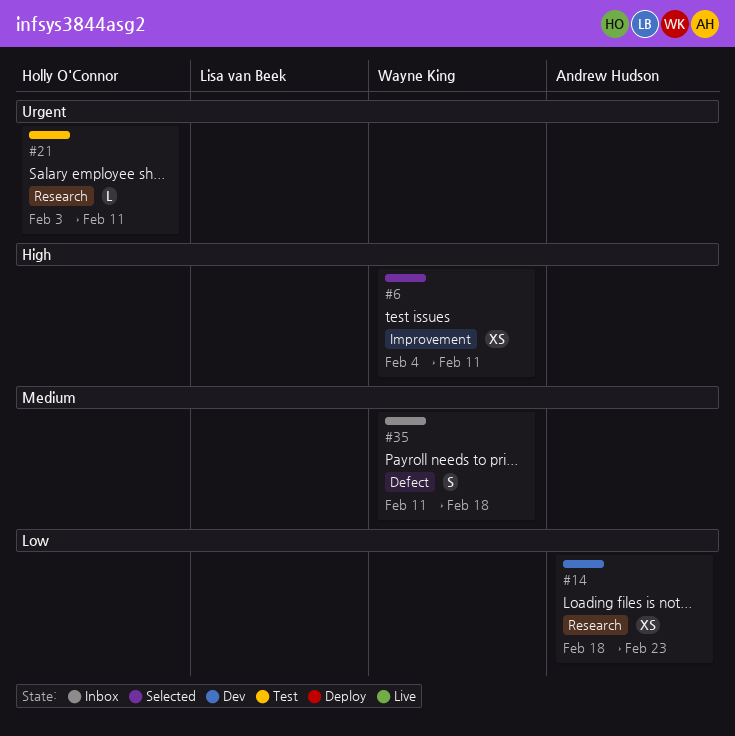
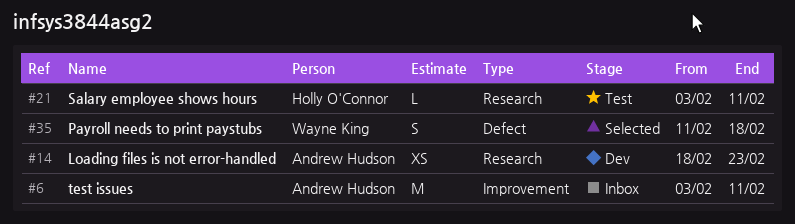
#6, status: Selected -> Inbox
#6, owner: Wayne King -> Andrew Hudson
#6, estimate: XS -> M
#6, start: Feb 4 -> Feb 3
#35, status: Inbox -> Selected

